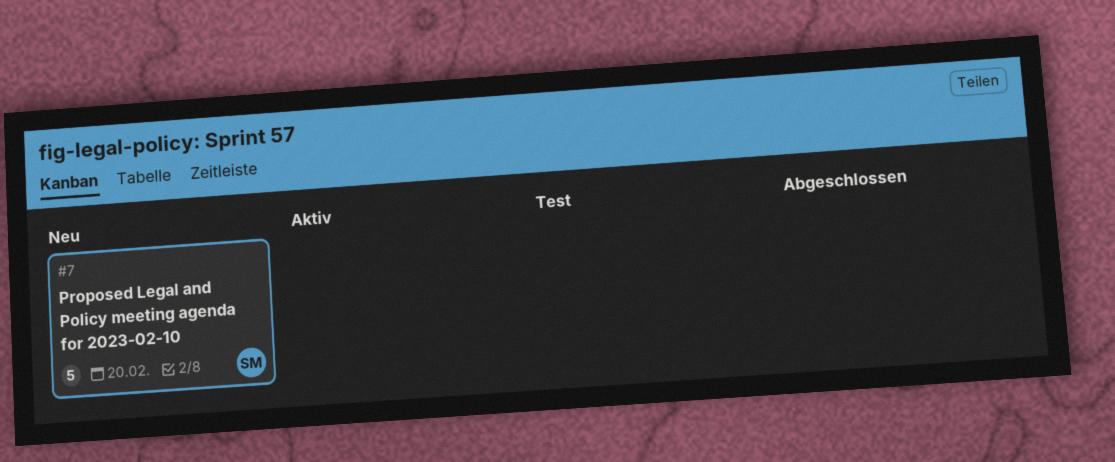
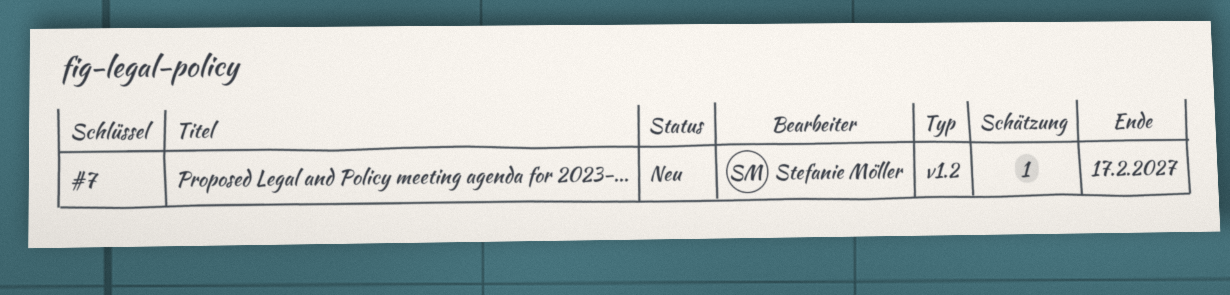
#7, estimate: 5 -> 1
#7, due: Feb 20 -> Feb 17

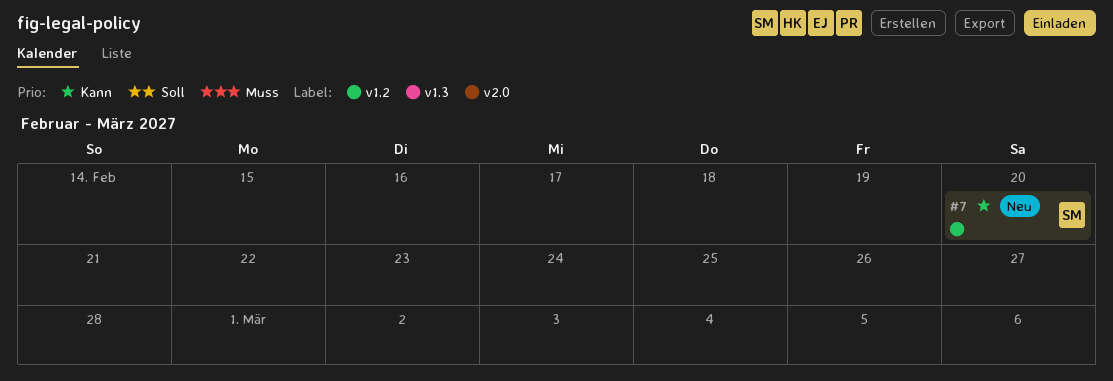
#7, due: Feb 17 -> Feb 20

